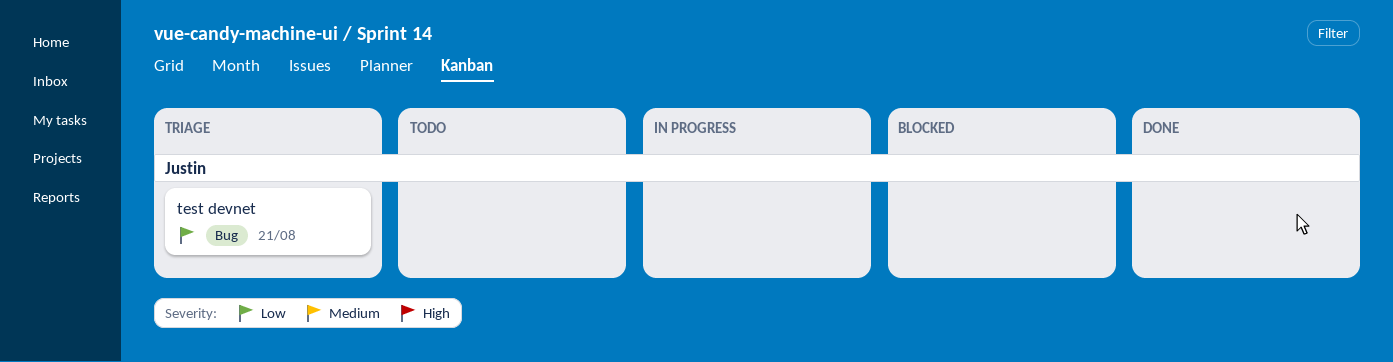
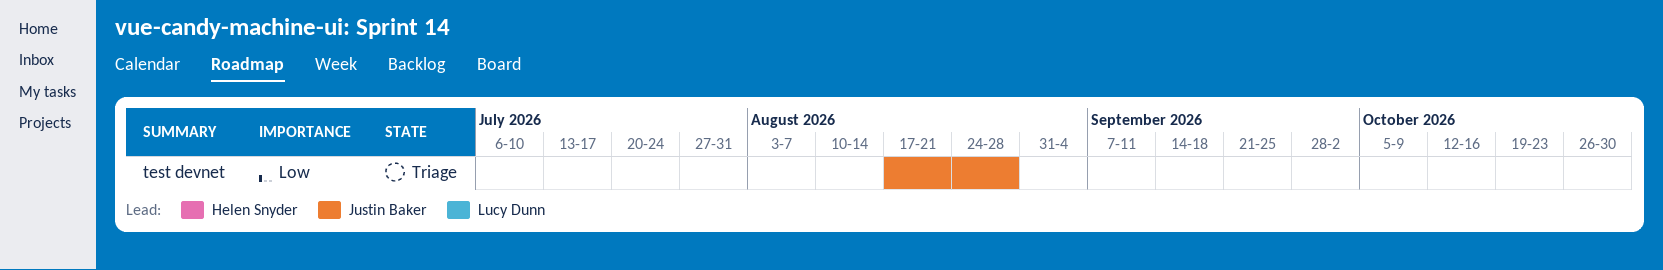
test devnet, due: Aug 21 -> Aug 28

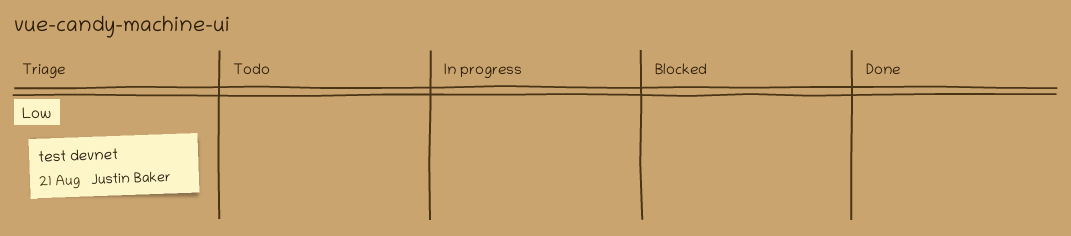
test devnet, due: Aug 28 -> Aug 21

